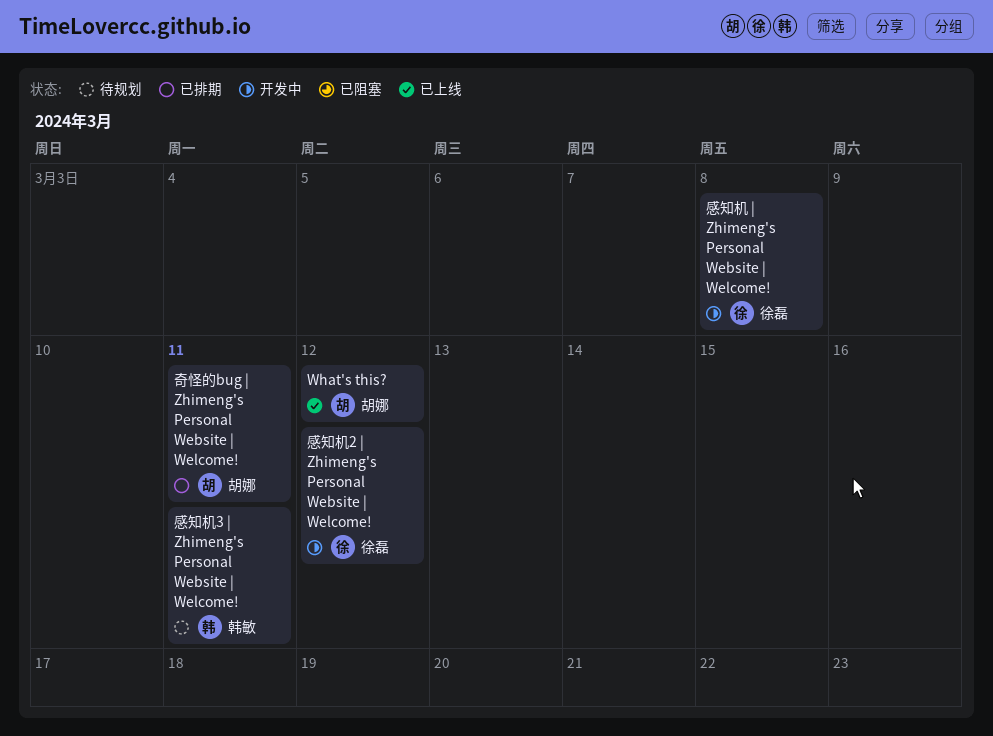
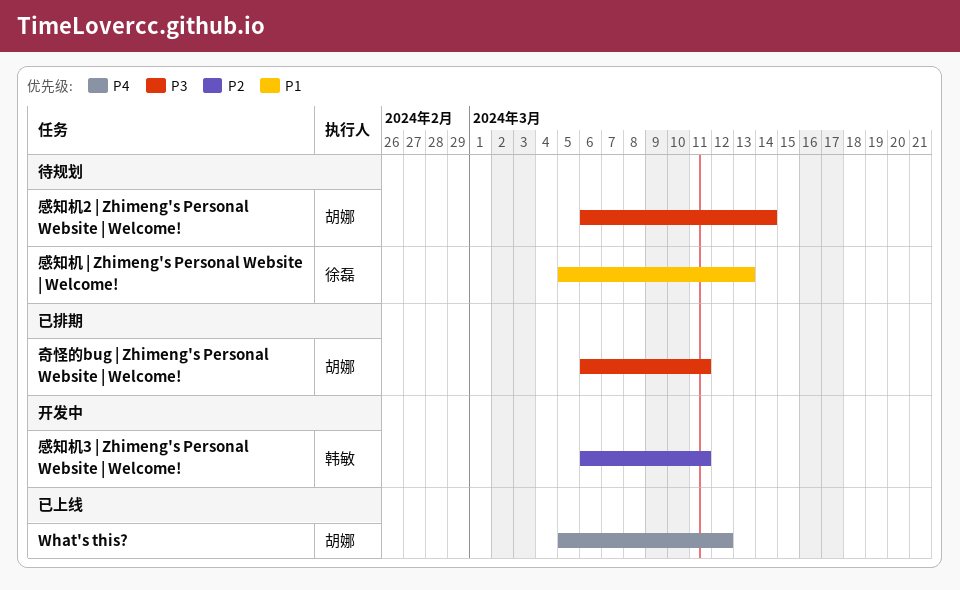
感知机 | Zhimeng's Personal Website | Welcome!, status: 开发中 -> 待规划
感知机 | Zhimeng's Personal Website | Welcome!, due: Mar 8 -> Mar 13
感知机2 | Zhimeng's Personal Website | Welcome!, status: 开发中 -> 待规划
感知机2 | Zhimeng's Personal Website | Welcome!, owner: 徐磊 -> 胡娜
感知机2 | Zhimeng's Personal Website | Welcome!, due: Mar 12 -> Mar 14
感知机3 | Zhimeng's Personal Website | Welcome!, status: 待规划 -> 开发中

